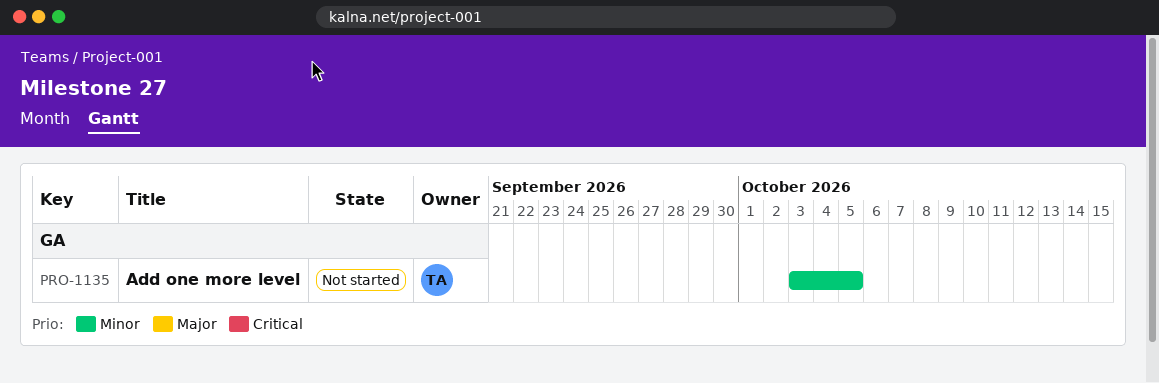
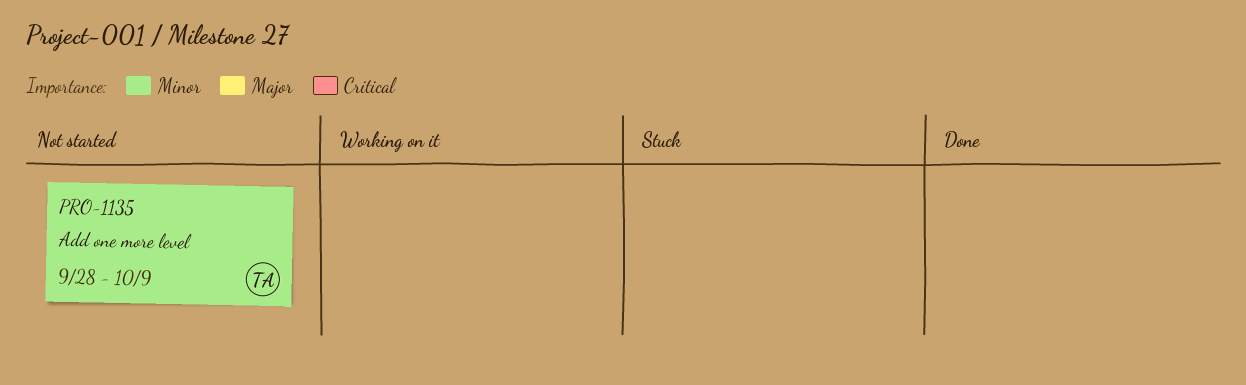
PRO-1135, start: Oct 3 -> Sep 28
PRO-1135, due: Oct 5 -> Oct 9

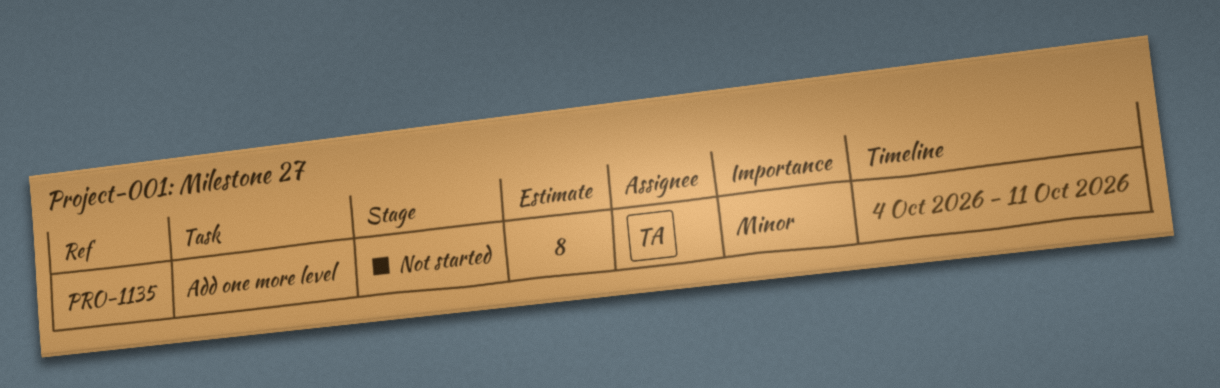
PRO-1135, start: Sep 28 -> Oct 4
PRO-1135, due: Oct 9 -> Oct 11

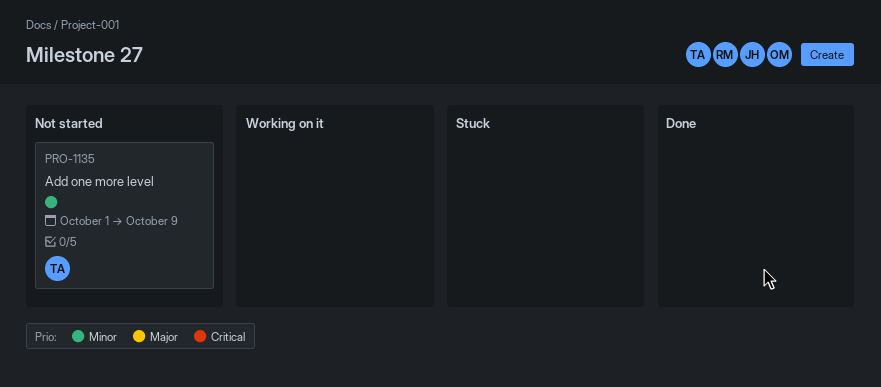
PRO-1135, start: Oct 4 -> Oct 1
PRO-1135, due: Oct 11 -> Oct 9

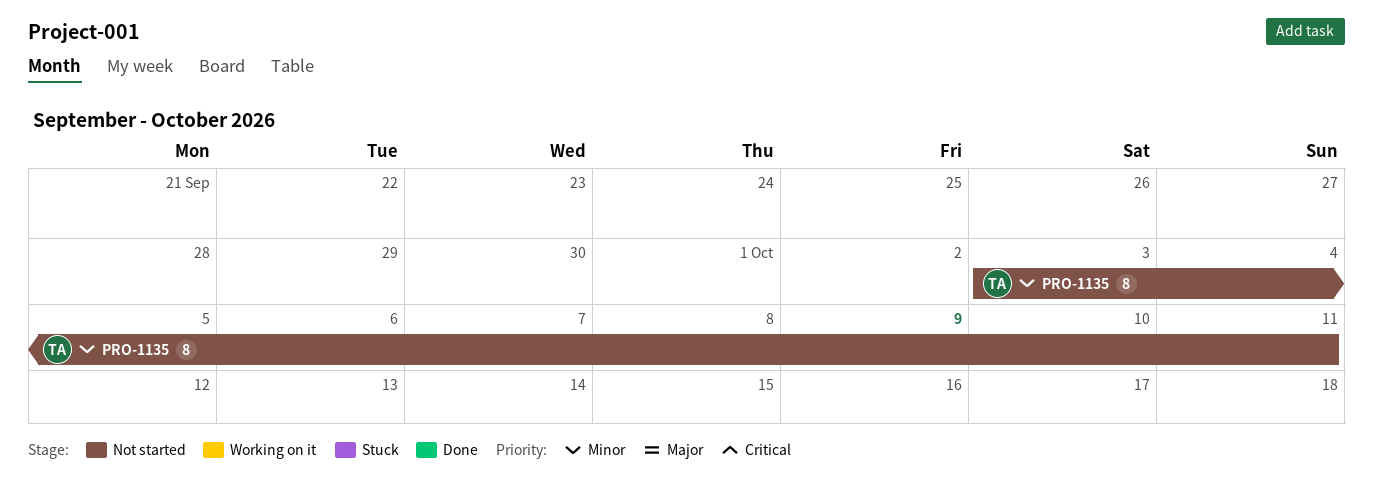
PRO-1135, start: Oct 1 -> Oct 3
PRO-1135, due: Oct 9 -> Oct 11

